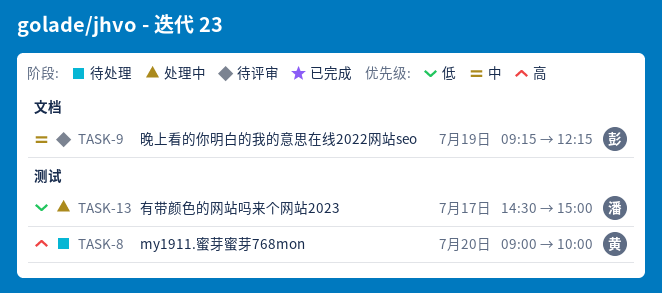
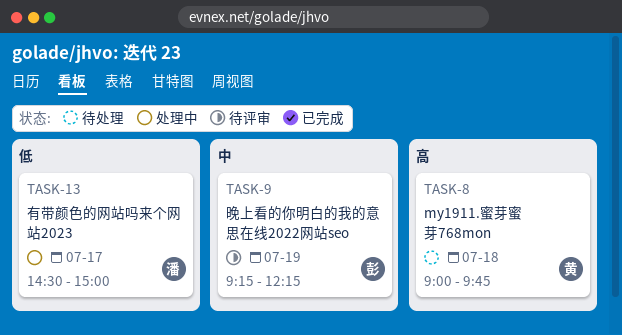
TASK-8, day: Jul 20 -> Jul 18
TASK-8, ends: 10:00 -> 09:45

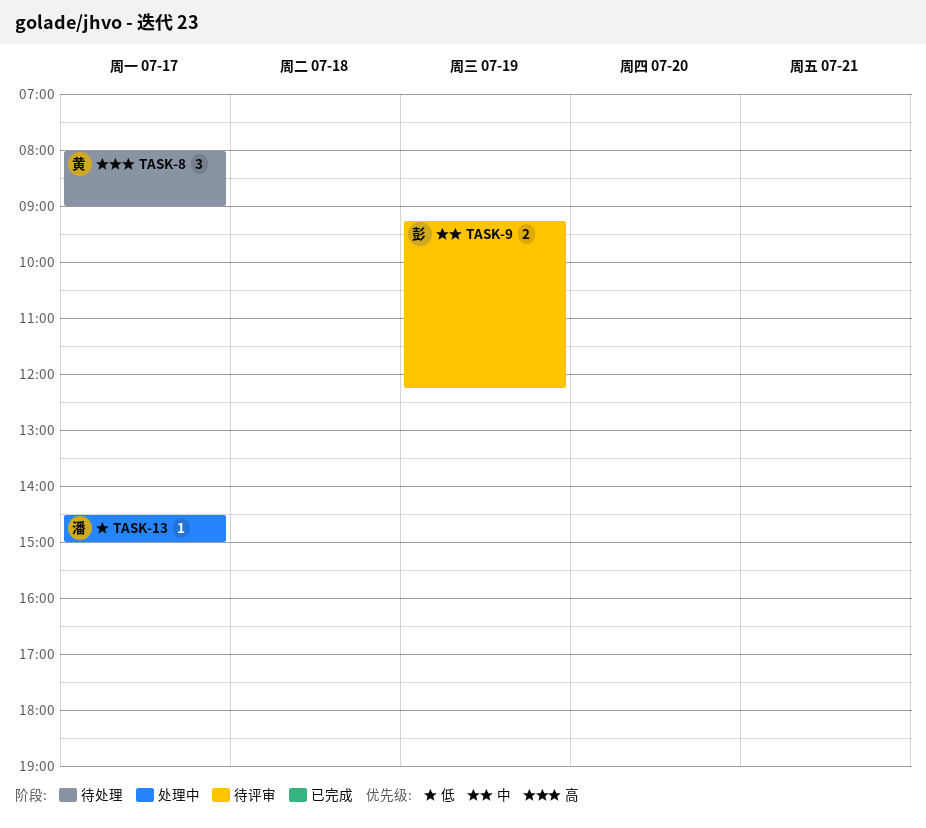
TASK-8, day: Jul 18 -> Jul 17
TASK-8, begins: 09:00 -> 08:00
TASK-8, ends: 09:45 -> 09:00

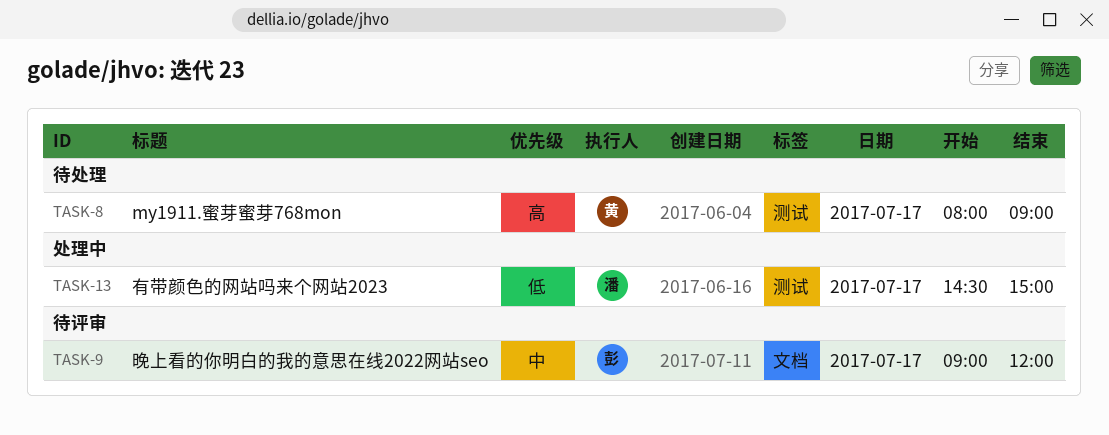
TASK-9, day: Jul 19 -> Jul 17
TASK-9, begins: 09:15 -> 09:00
TASK-9, ends: 12:15 -> 12:00

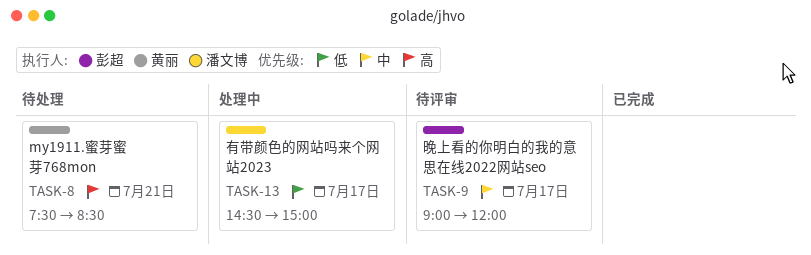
TASK-8, day: Jul 17 -> Jul 21
TASK-8, begins: 08:00 -> 07:30
TASK-8, ends: 09:00 -> 08:30

